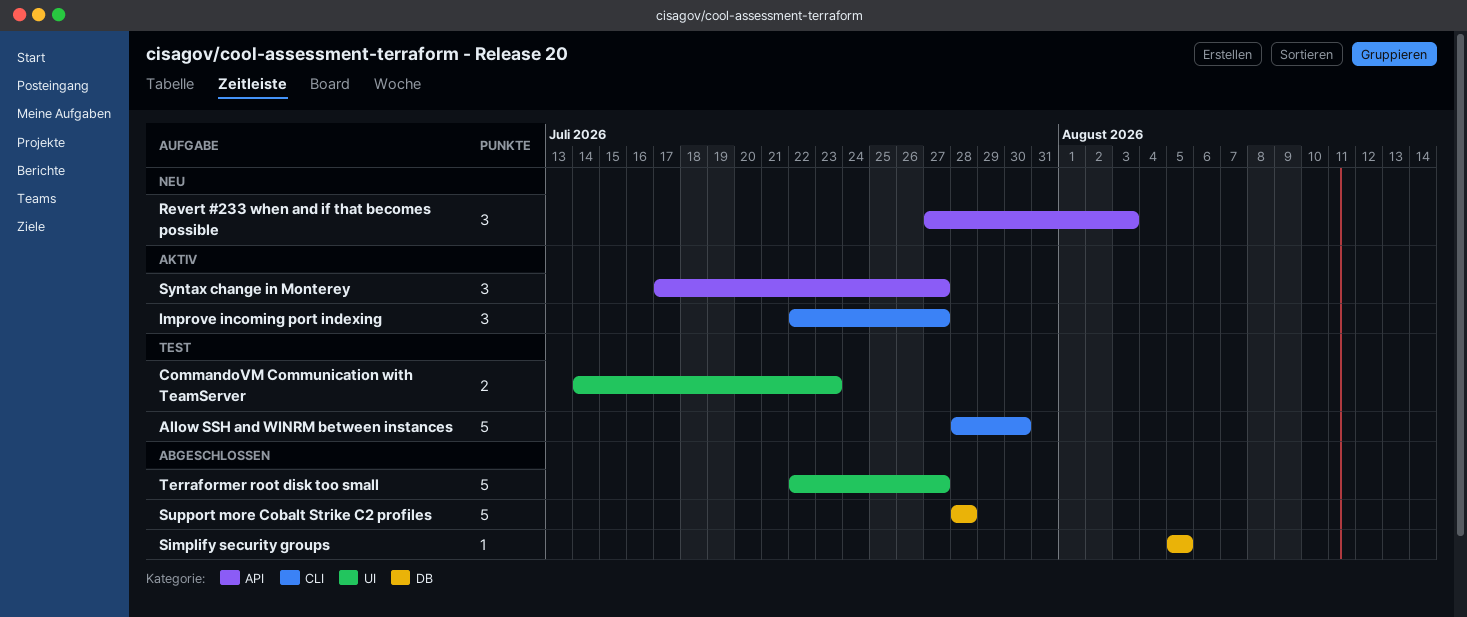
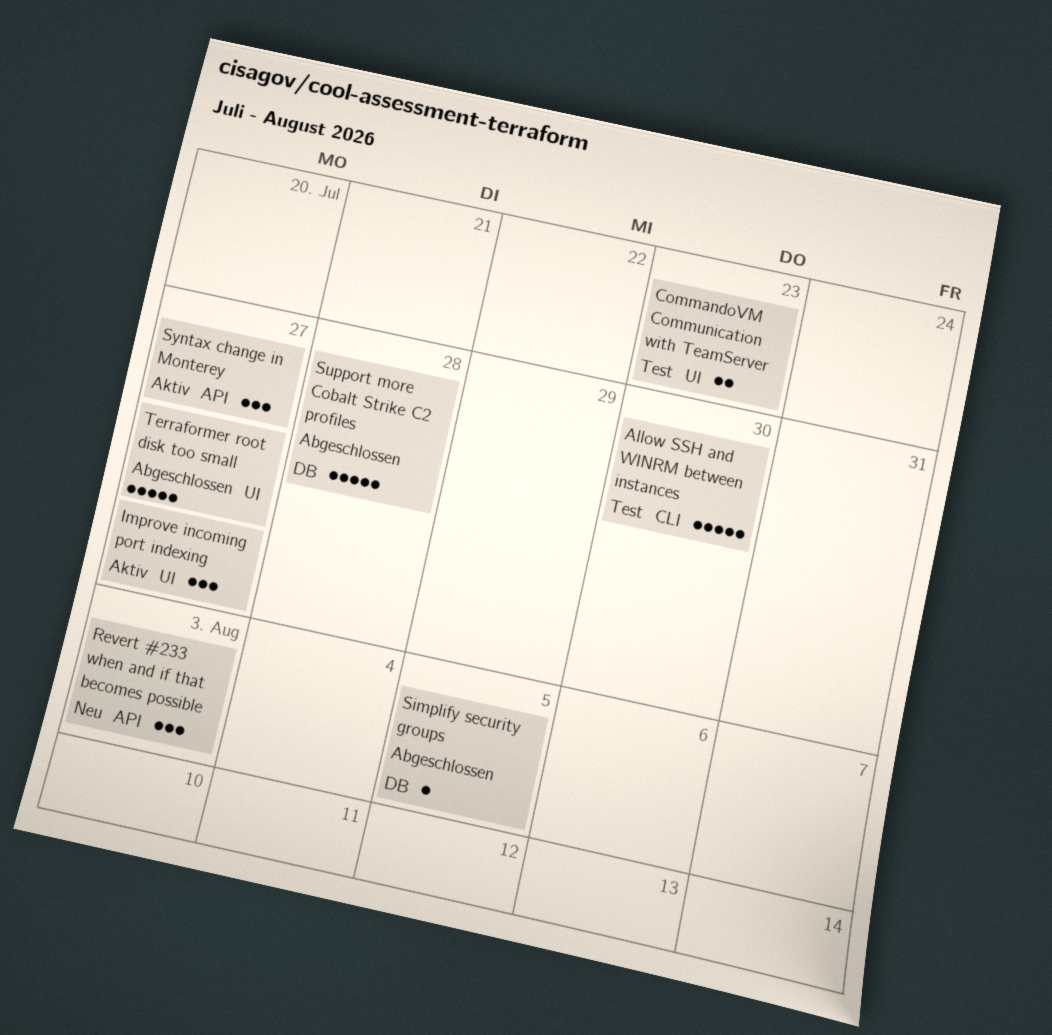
Improve incoming port indexing, label: CLI -> UI

